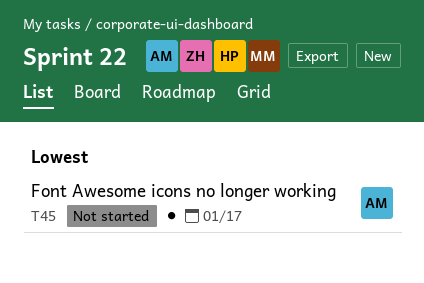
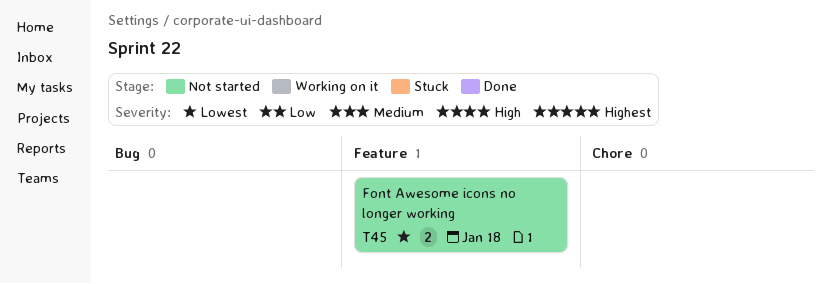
T45, estimate: 1 -> 2
T45, due: Jan 17 -> Jan 18

